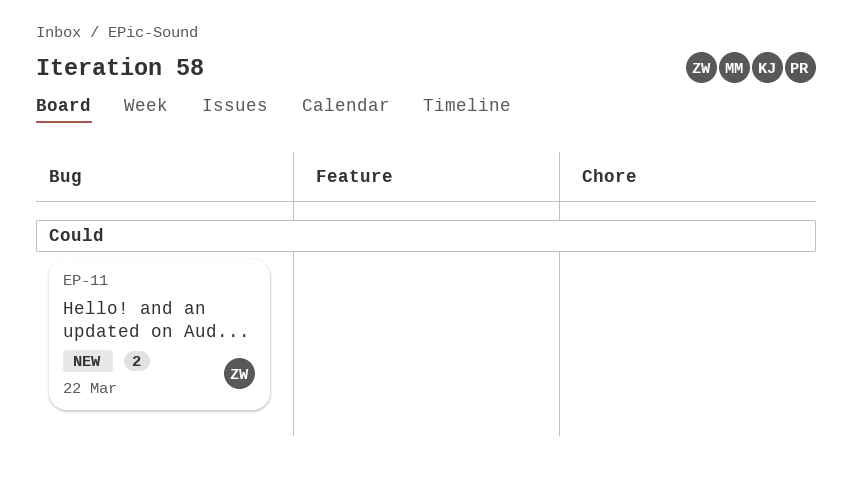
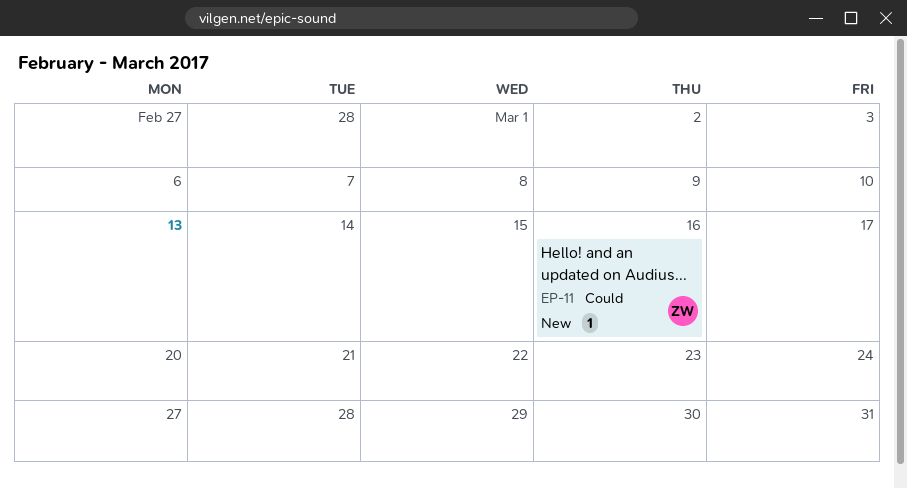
EP-11, estimate: 2 -> 1
EP-11, due: Mar 22 -> Mar 16

